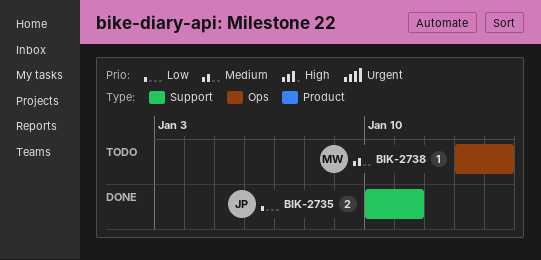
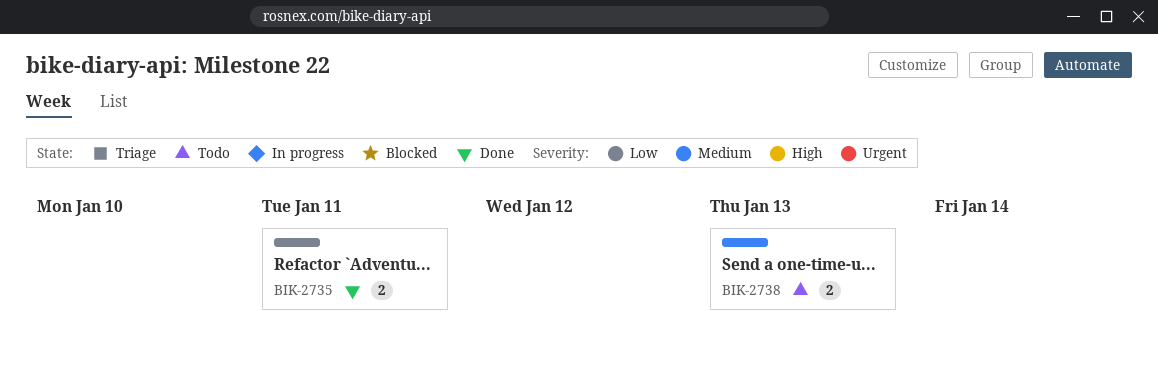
BIK-2738, estimate: 1 -> 2
BIK-2738, due: Jan 14 -> Jan 13

